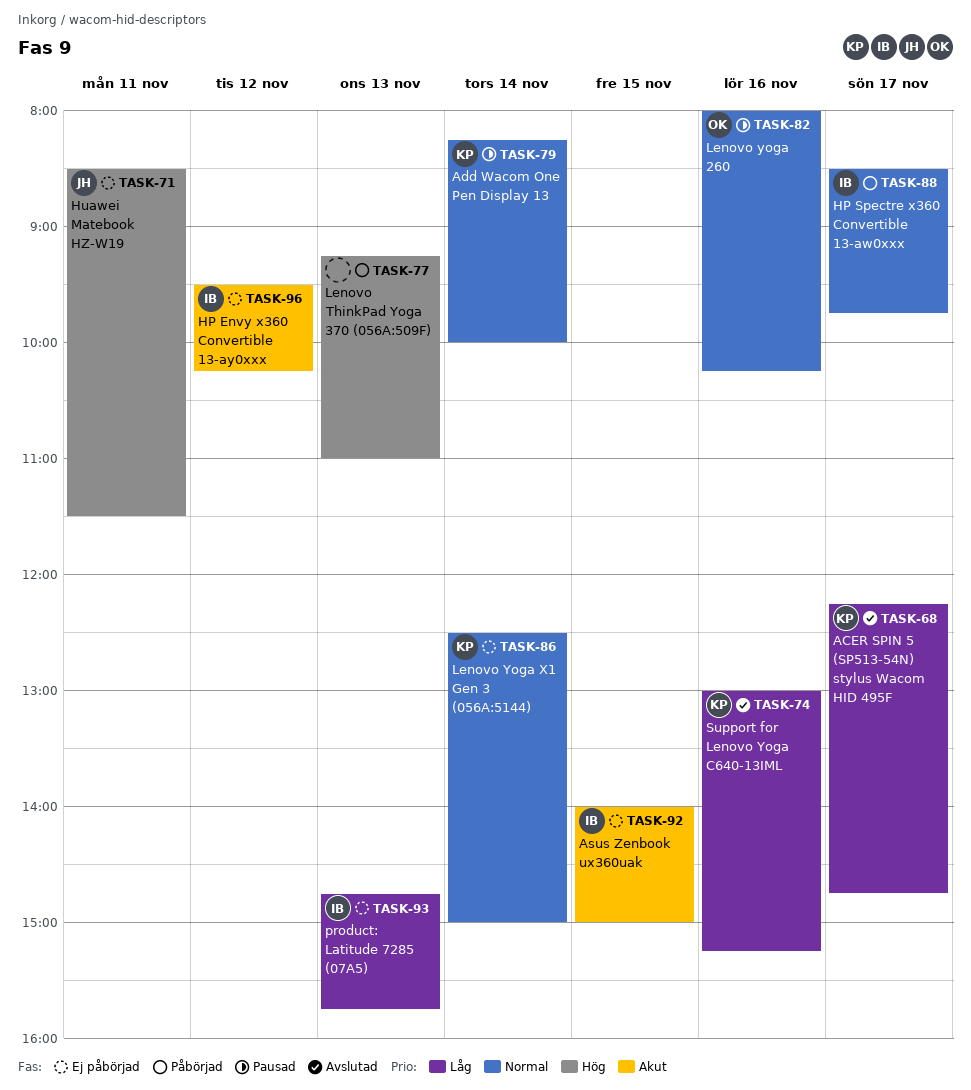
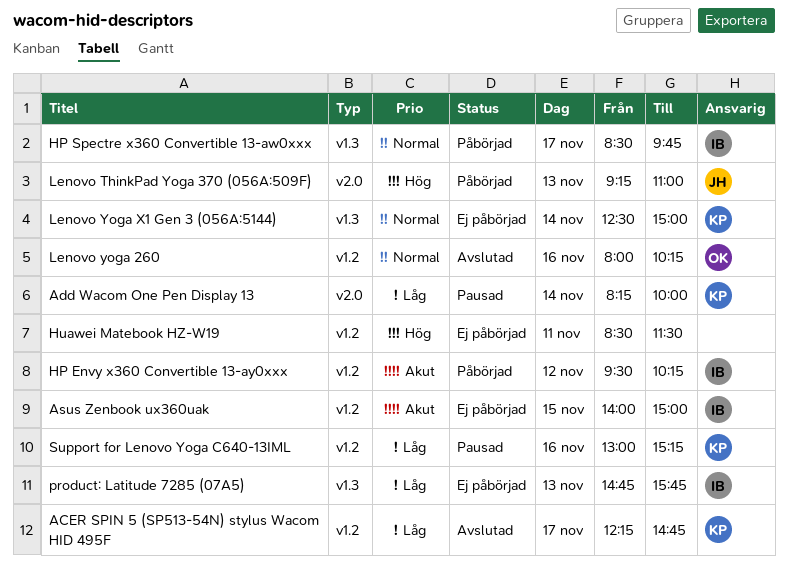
Add Wacom One Pen Display 13, priority: Normal -> Låg
HP Envy x360 Convertible 13-ay0xxx, status: Ej påbörjad -> Påbörjad
Huawei Matebook HZ-W19, owner: JH -> none
Lenovo ThinkPad Yoga 370 (056A:509F), owner: none -> JH
Lenovo yoga 260, status: Pausad -> Avslutad
Support for Lenovo Yoga C640-13IML, status: Avslutad -> Pausad

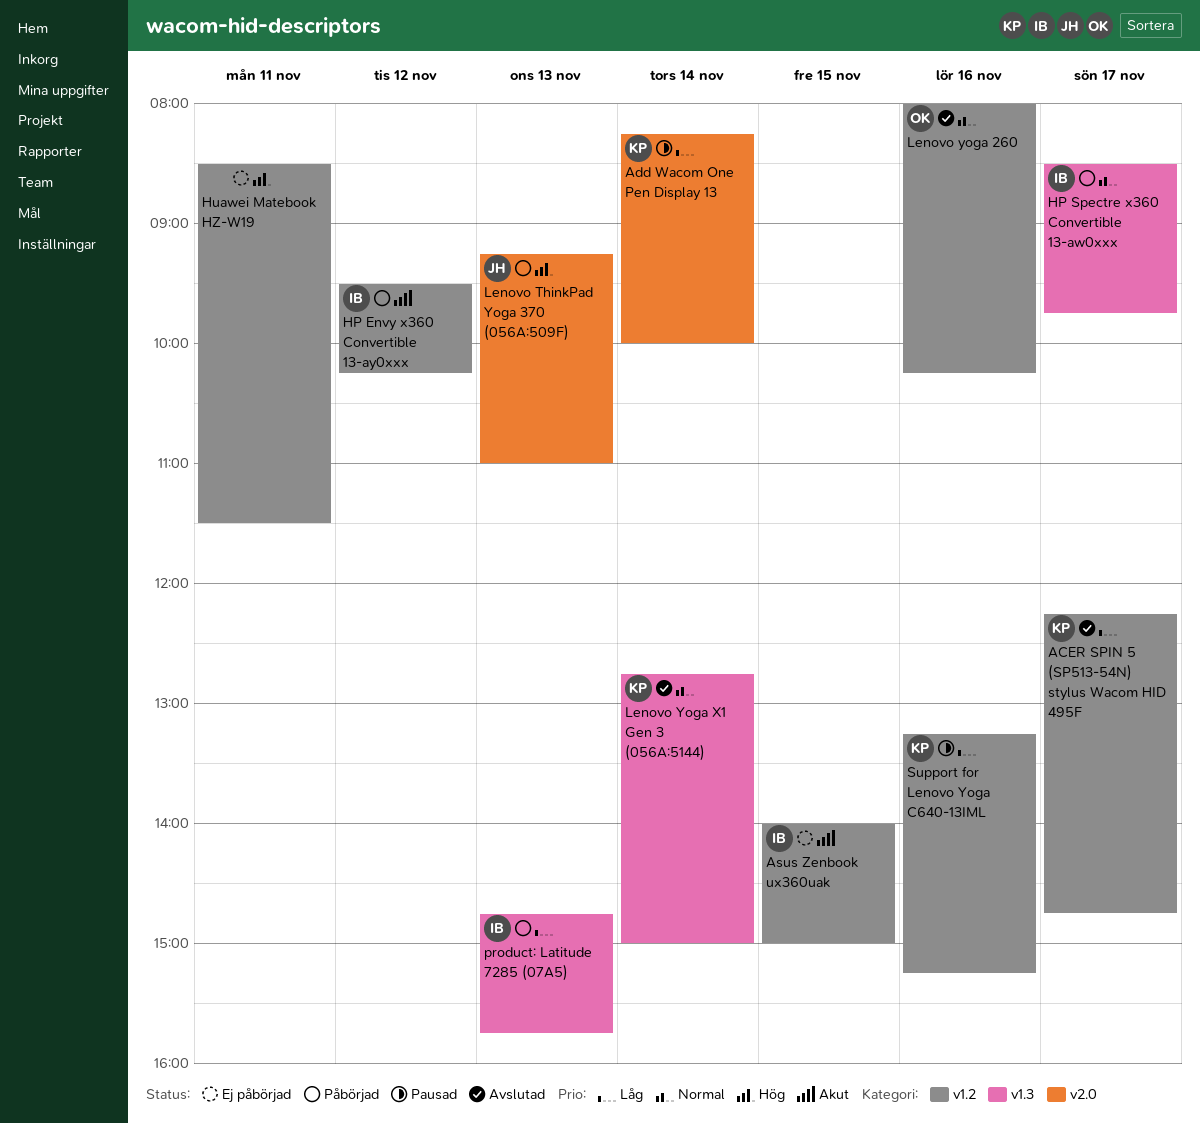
Lenovo Yoga X1 Gen 3 (056A:5144), status: Ej påbörjad -> Avslutad
Lenovo Yoga X1 Gen 3 (056A:5144), begins: 12:30 -> 12:45
product: Latitude 7285 (07A5), status: Ej påbörjad -> Påbörjad
Support for Lenovo Yoga C640-13IML, begins: 13:00 -> 13:15

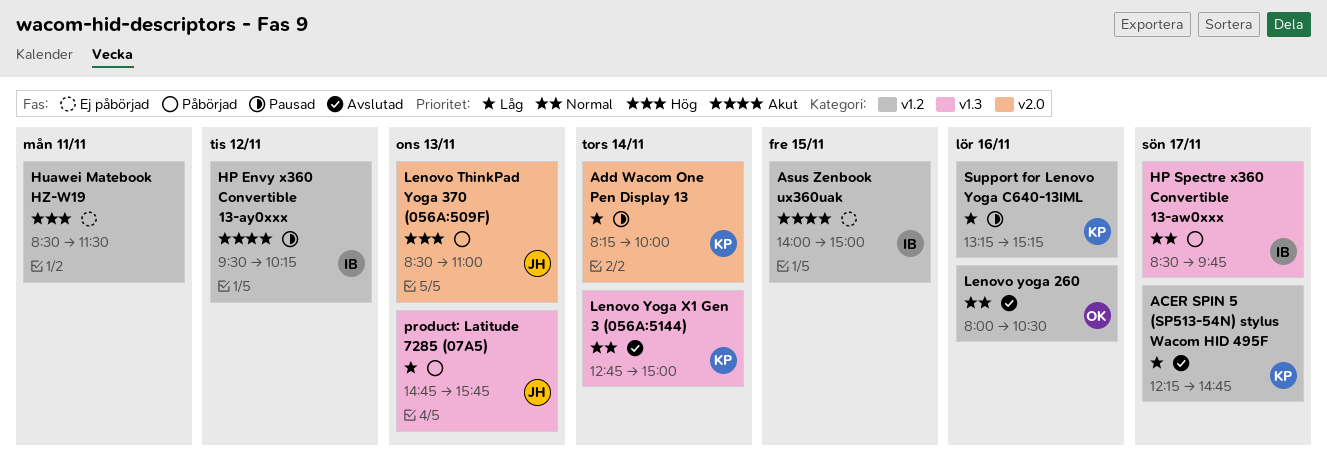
HP Envy x360 Convertible 13-ay0xxx, status: Påbörjad -> Pausad
Lenovo ThinkPad Yoga 370 (056A:509F), begins: 09:15 -> 08:30
Lenovo yoga 260, ends: 10:15 -> 10:30
product: Latitude 7285 (07A5), owner: IB -> JH

